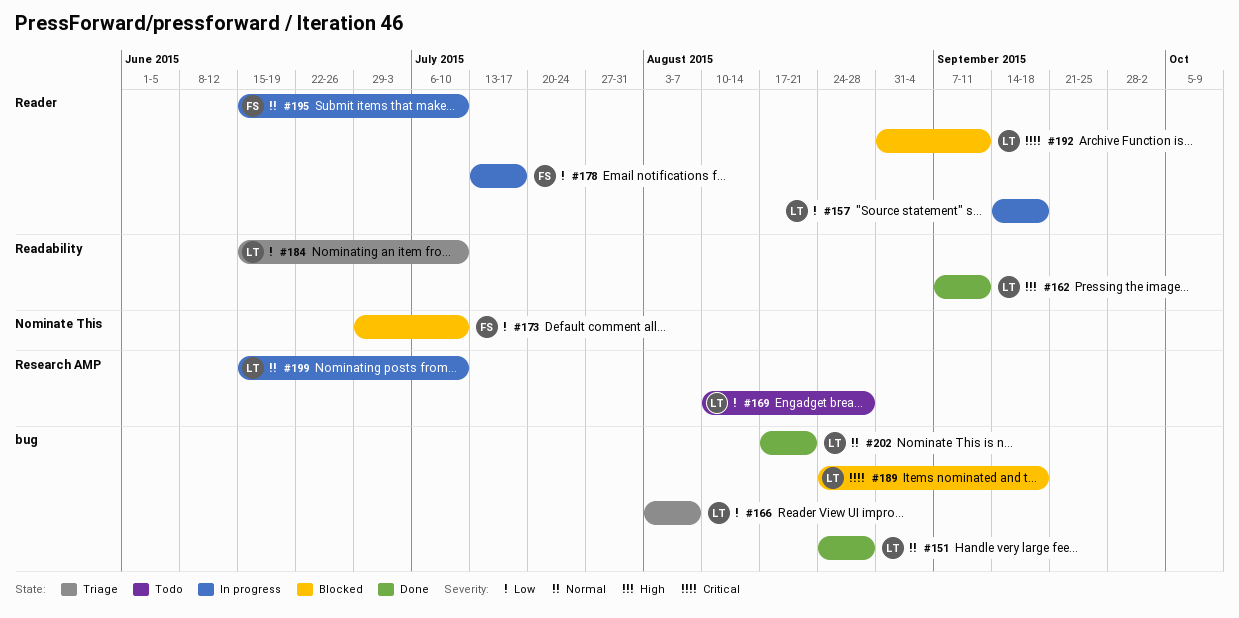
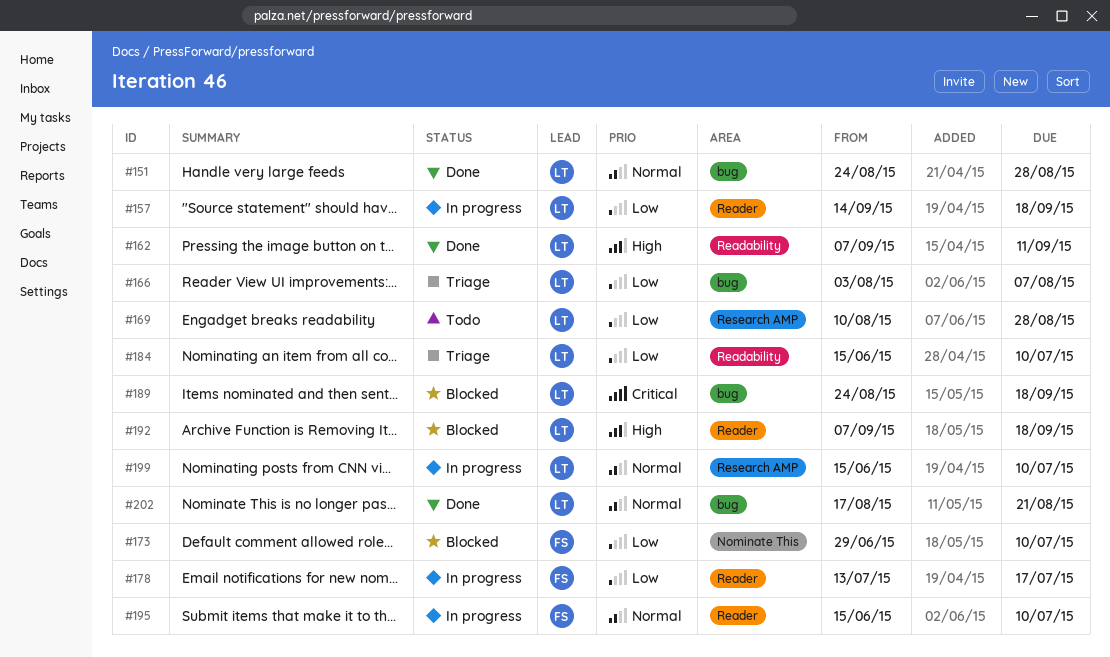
#192, priority: Critical -> High
#192, start: Aug 31 -> Sep 7
#192, due: Sep 11 -> Sep 18

